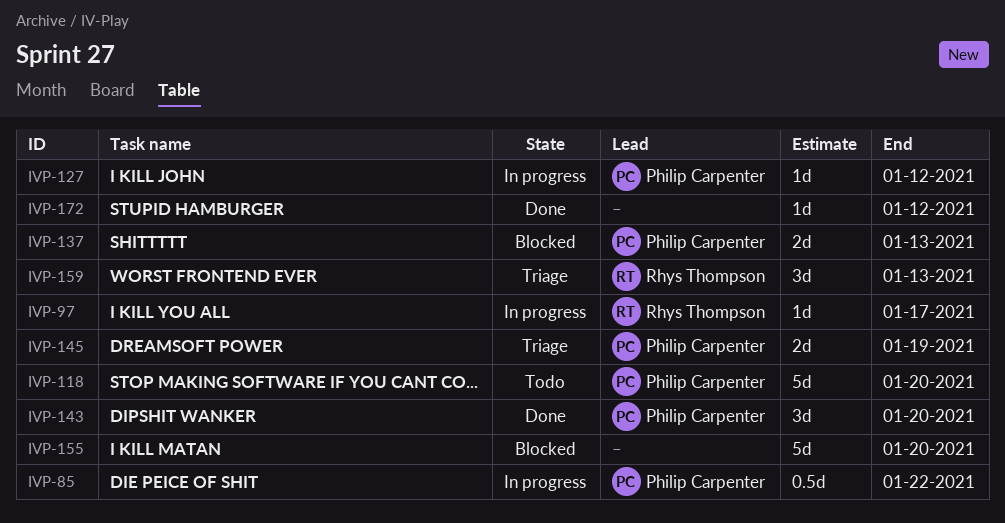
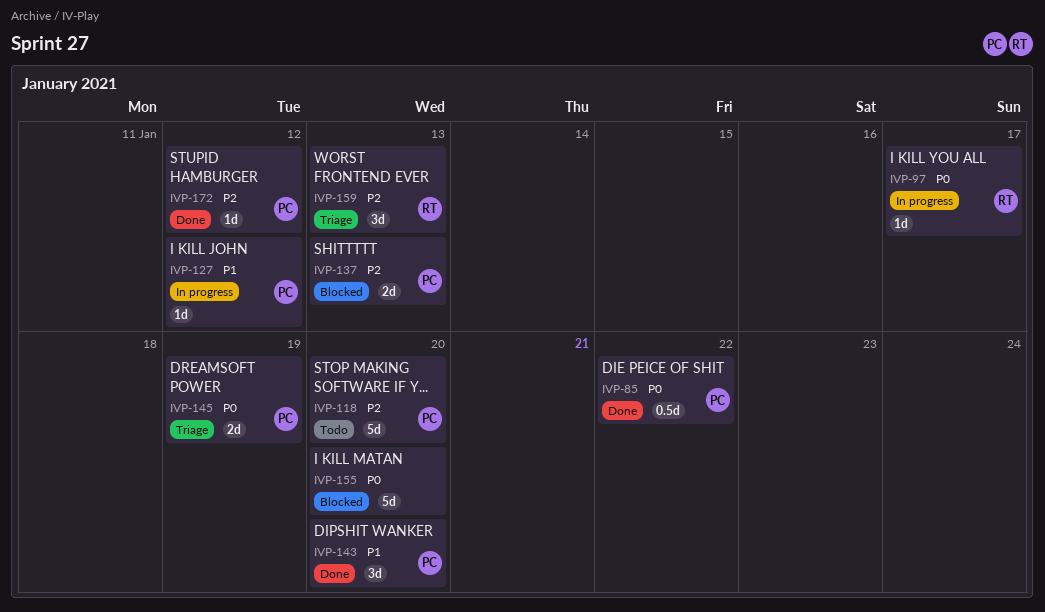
IVP-85, status: In progress -> Done
IVP-172, owner: none -> Philip Carpenter

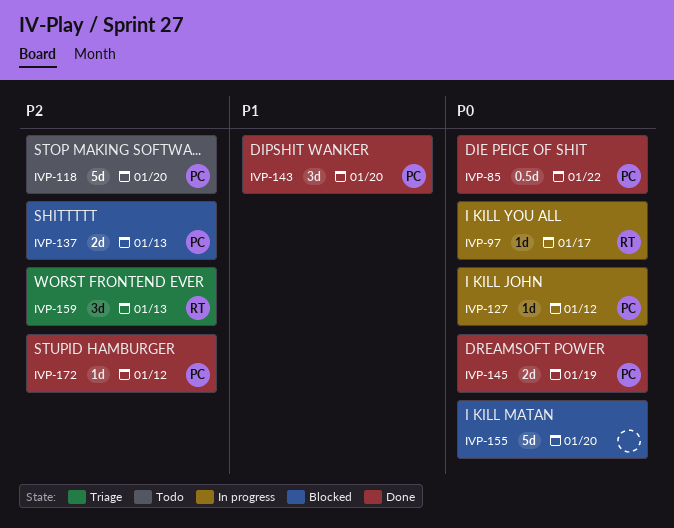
IVP-127, priority: P1 -> P0
IVP-145, status: Triage -> Done

